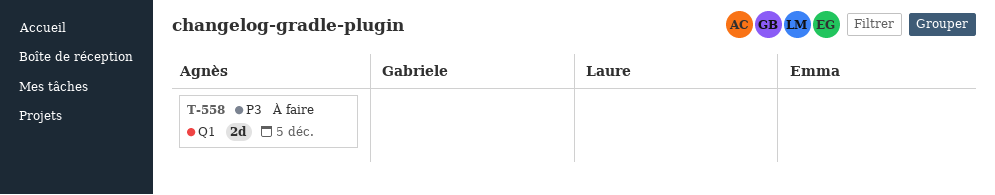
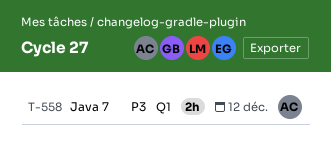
T-558, estimate: 2d -> 2h
T-558, due: Dec 5 -> Dec 12

